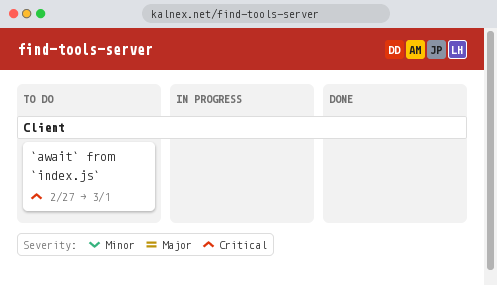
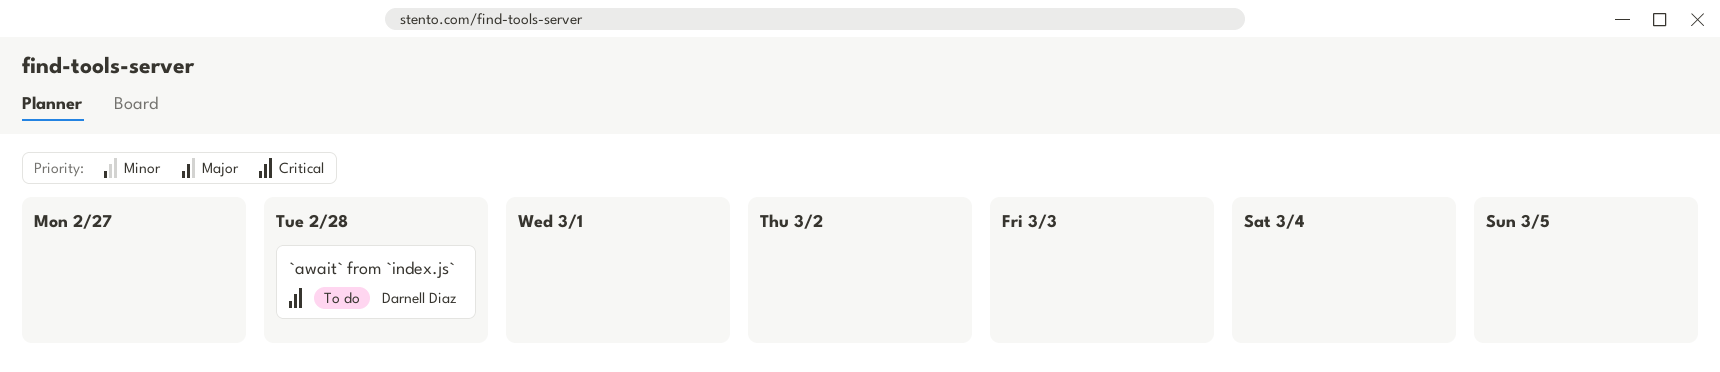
`await` from `index.js`, due: Mar 1 -> Feb 28

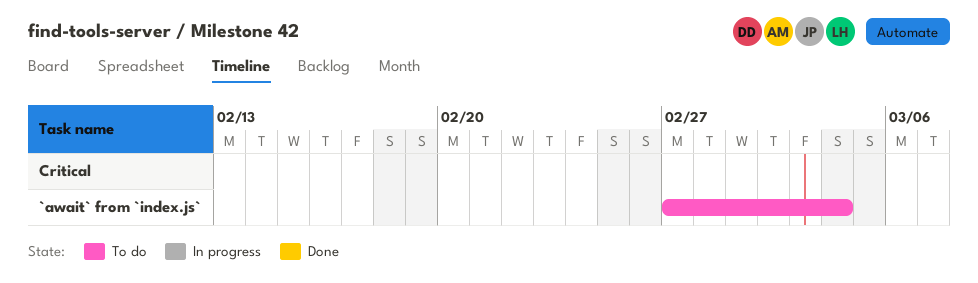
`await` from `index.js`, due: Feb 28 -> Mar 4

